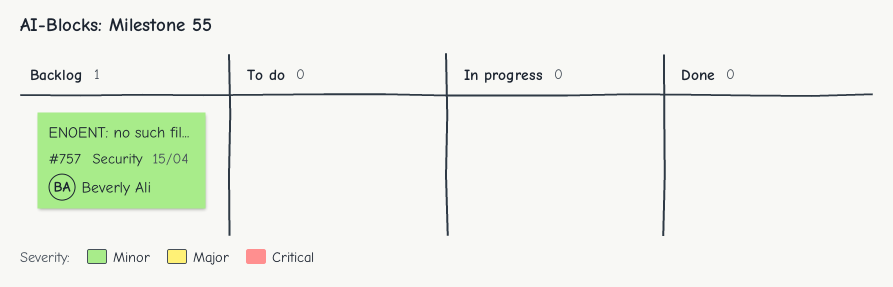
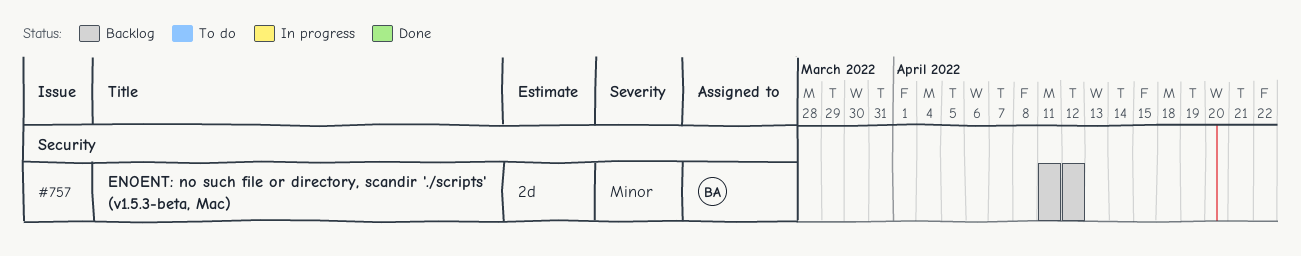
#757, due: Apr 15 -> Apr 12

